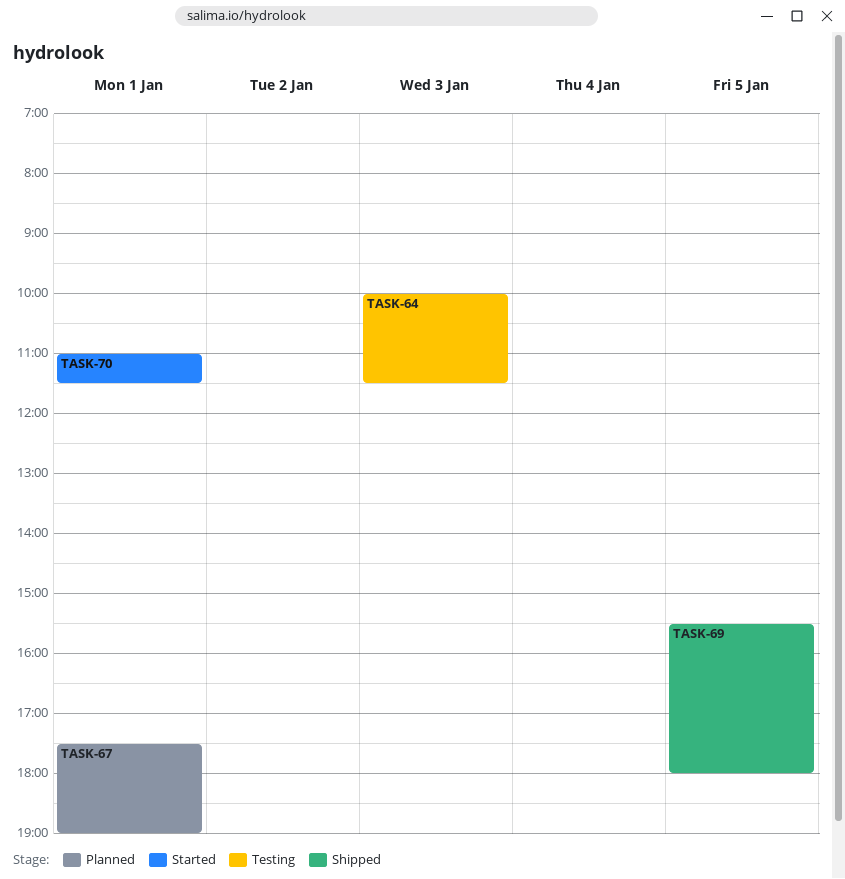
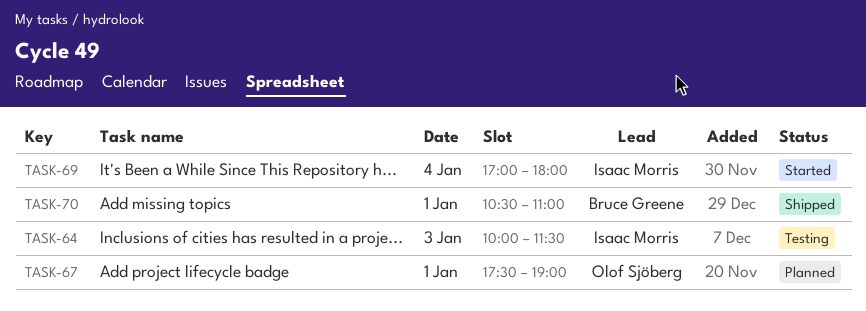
TASK-69, status: Shipped -> Started
TASK-69, day: Jan 5 -> Jan 4
TASK-69, begins: 15:30 -> 17:00
TASK-70, status: Started -> Shipped
TASK-70, begins: 11:00 -> 10:30
TASK-70, ends: 11:30 -> 11:00

